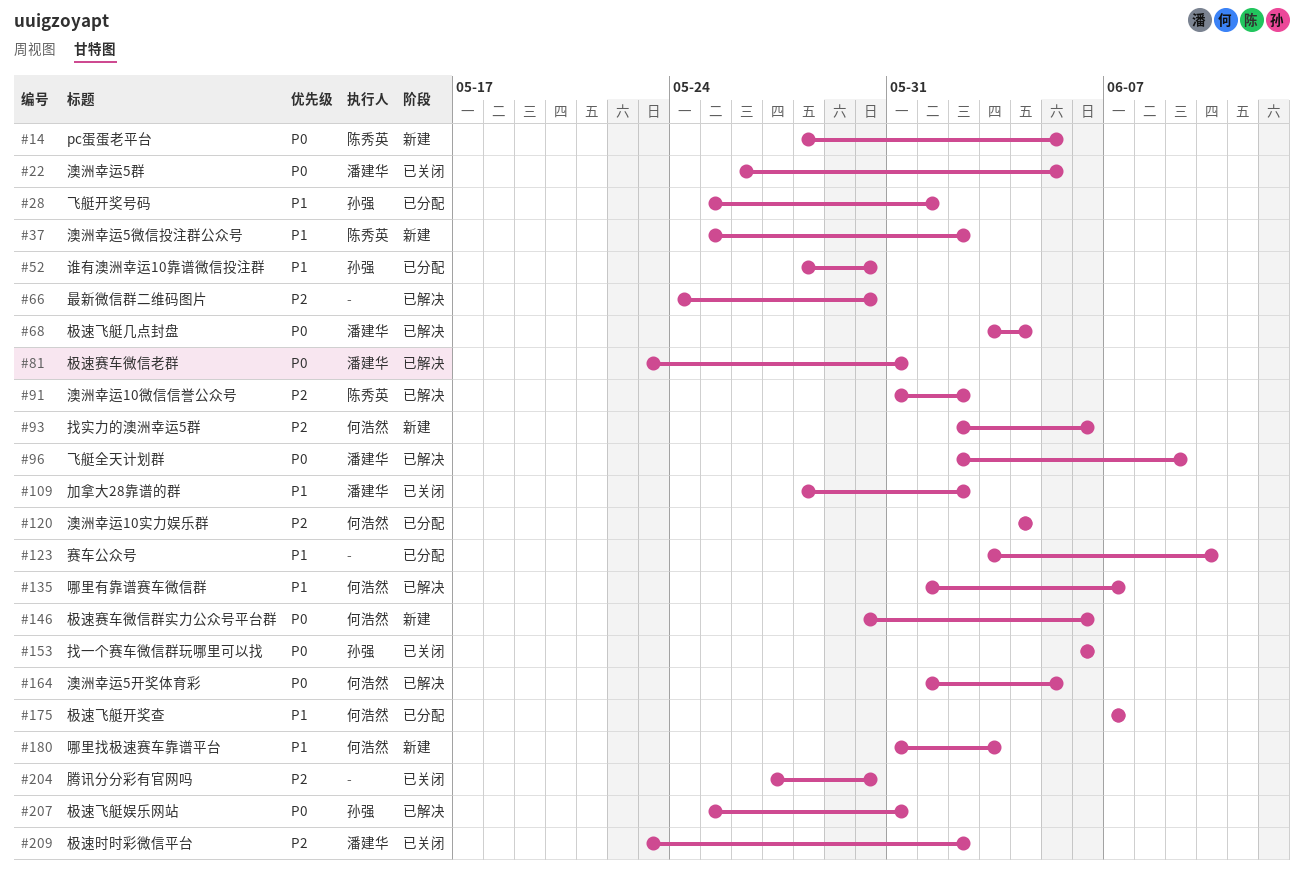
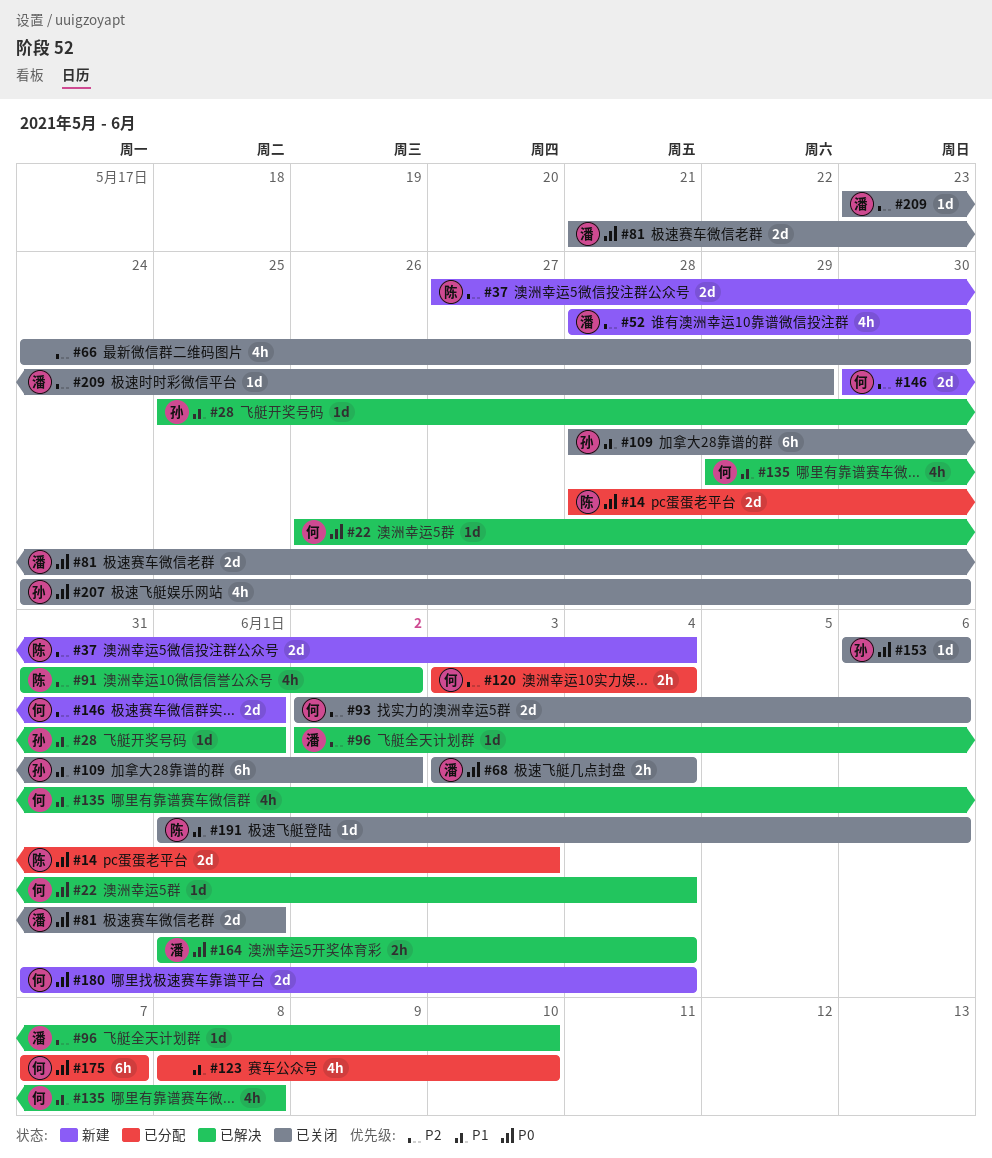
#14, status: 新建 -> 已分配
#14, due: Jun 5 -> Jun 3
#22, status: 已关闭 -> 已解决
#22, owner: 潘建华 -> 何浩然
#22, due: Jun 5 -> Jun 4
#28, status: 已分配 -> 已解决
#37, priority: P1 -> P2
#37, start: May 25 -> May 27
#37, due: Jun 2 -> Jun 4
#52, status: 已分配 -> 新建
#52, owner: 孙强 -> 潘建华
#52, priority: P1 -> P2
#66, status: 已解决 -> 已关闭
#68, status: 已解决 -> 已关闭
#81, status: 已解决 -> 已关闭
#81, start: May 23 -> May 21
#81, due: May 31 -> Jun 1
#93, status: 新建 -> 已关闭
#96, priority: P0 -> P2
#96, due: Jun 9 -> Jun 10
#109, owner: 潘建华 -> 孙强
#120, start: Jun 4 -> Jun 3
#123, start: Jun 3 -> Jun 8
#135, start: Jun 1 -> May 29
#135, due: Jun 7 -> Jun 8
#146, priority: P0 -> P2
#146, due: Jun 6 -> Jun 1
#164, owner: 何浩然 -> 潘建华
#164, due: Jun 5 -> Jun 4
#175, priority: P1 -> P0
#180, priority: P1 -> P0
#180, due: Jun 3 -> Jun 4
#191: none -> present
#204: present -> none
#207, status: 已解决 -> 已关闭
#207, start: May 25 -> May 24
#207, due: May 31 -> May 30
#209, due: Jun 2 -> May 29

